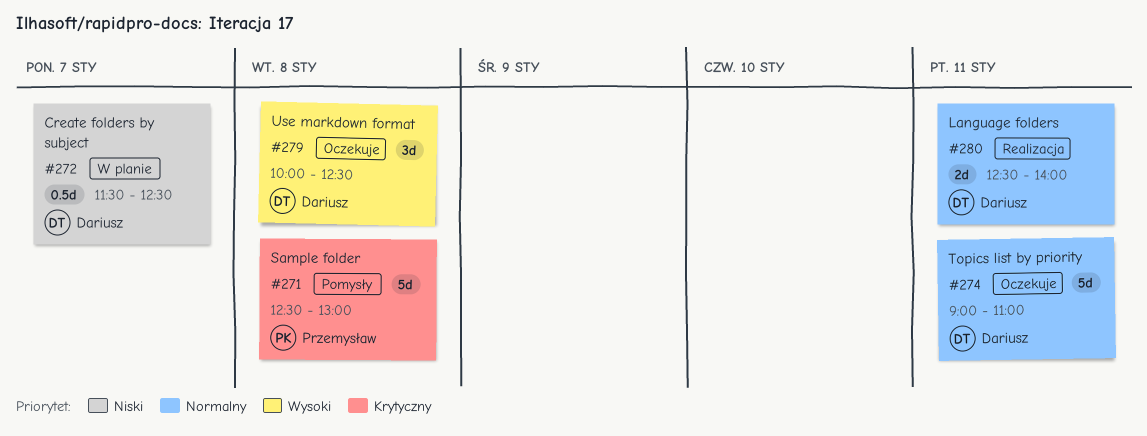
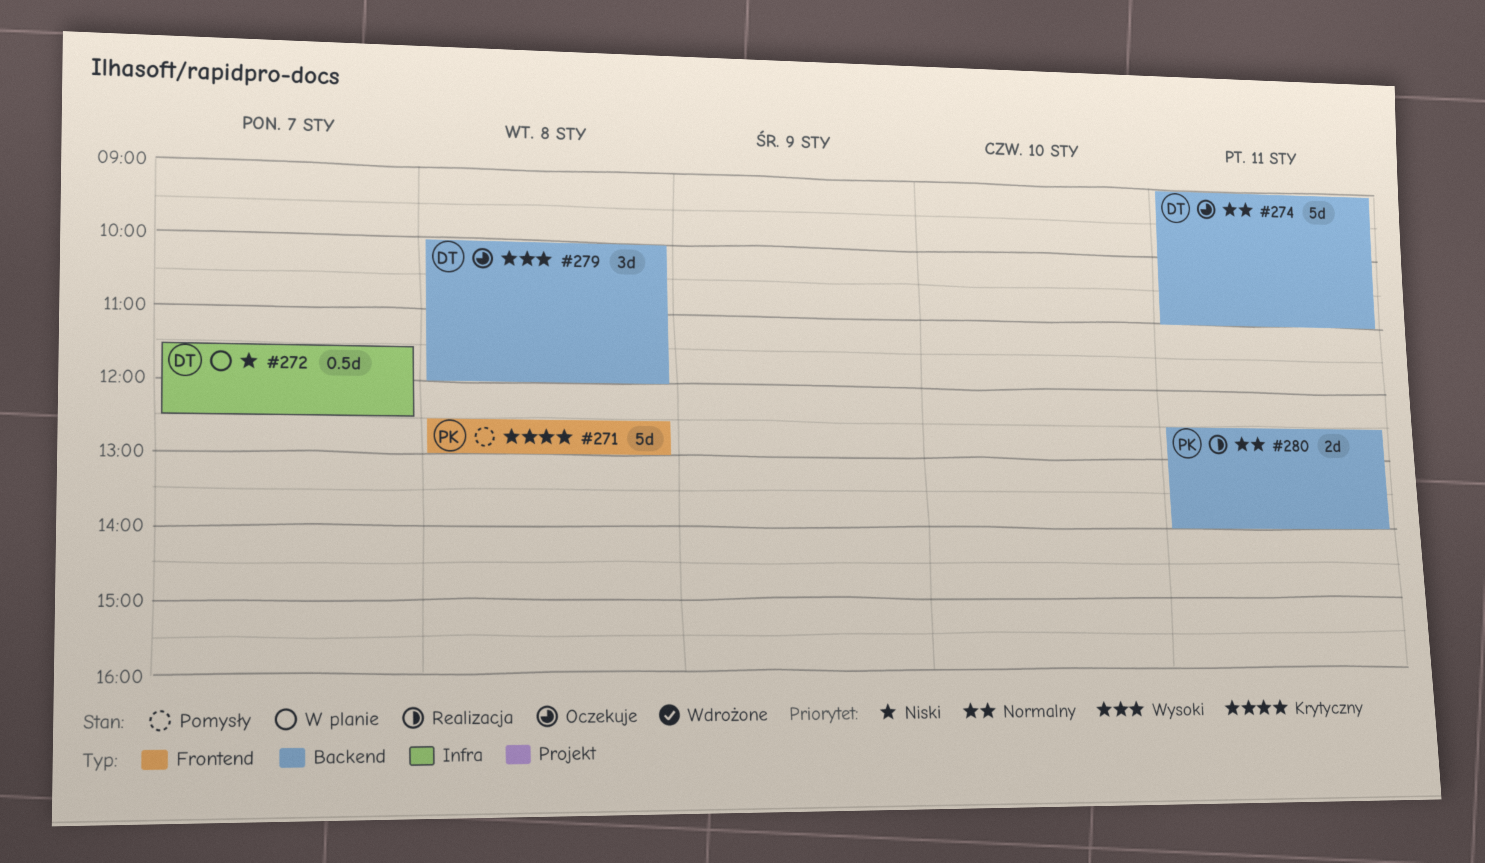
#279, ends: 12:30 -> 12:00
#280, owner: Dariusz -> Przemysław

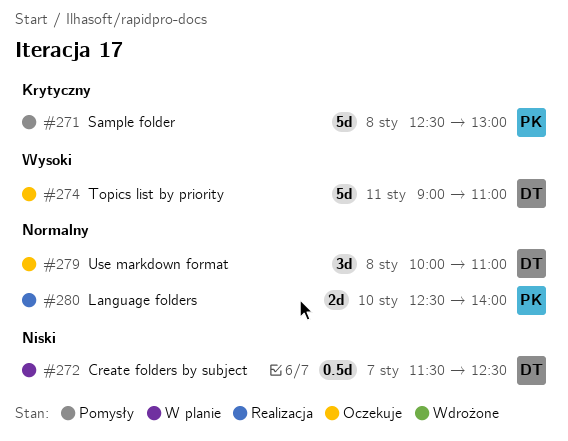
#274, priority: Normalny -> Wysoki
#279, priority: Wysoki -> Normalny
#279, ends: 12:00 -> 11:00
#280, day: Jan 11 -> Jan 10

